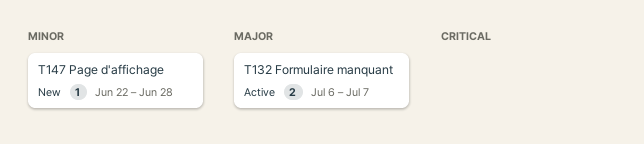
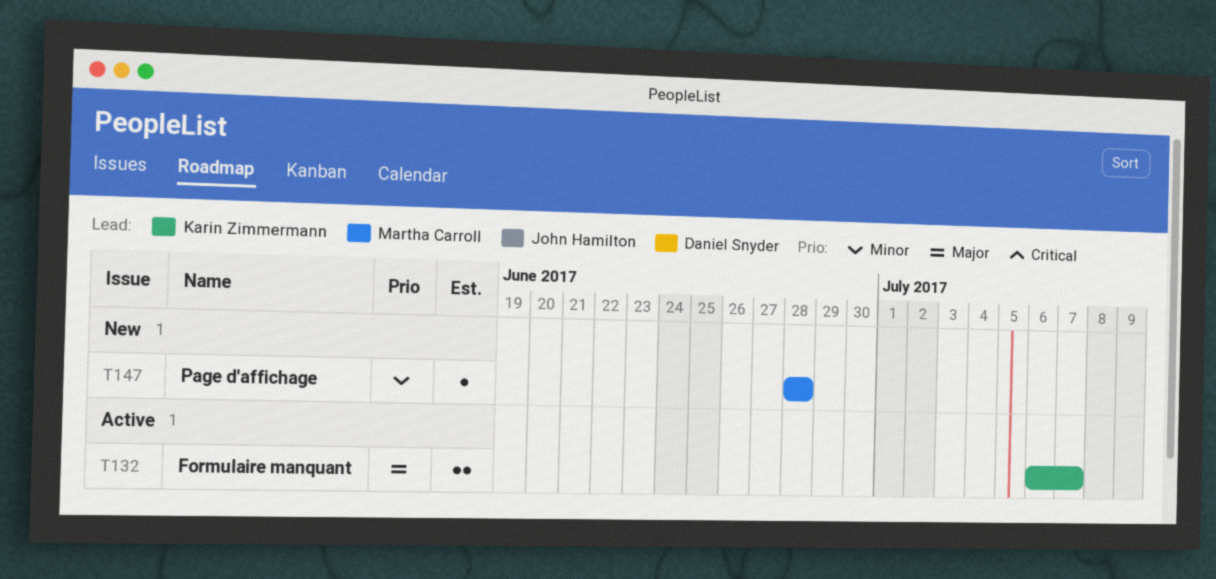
T147, start: Jun 22 -> Jun 28

